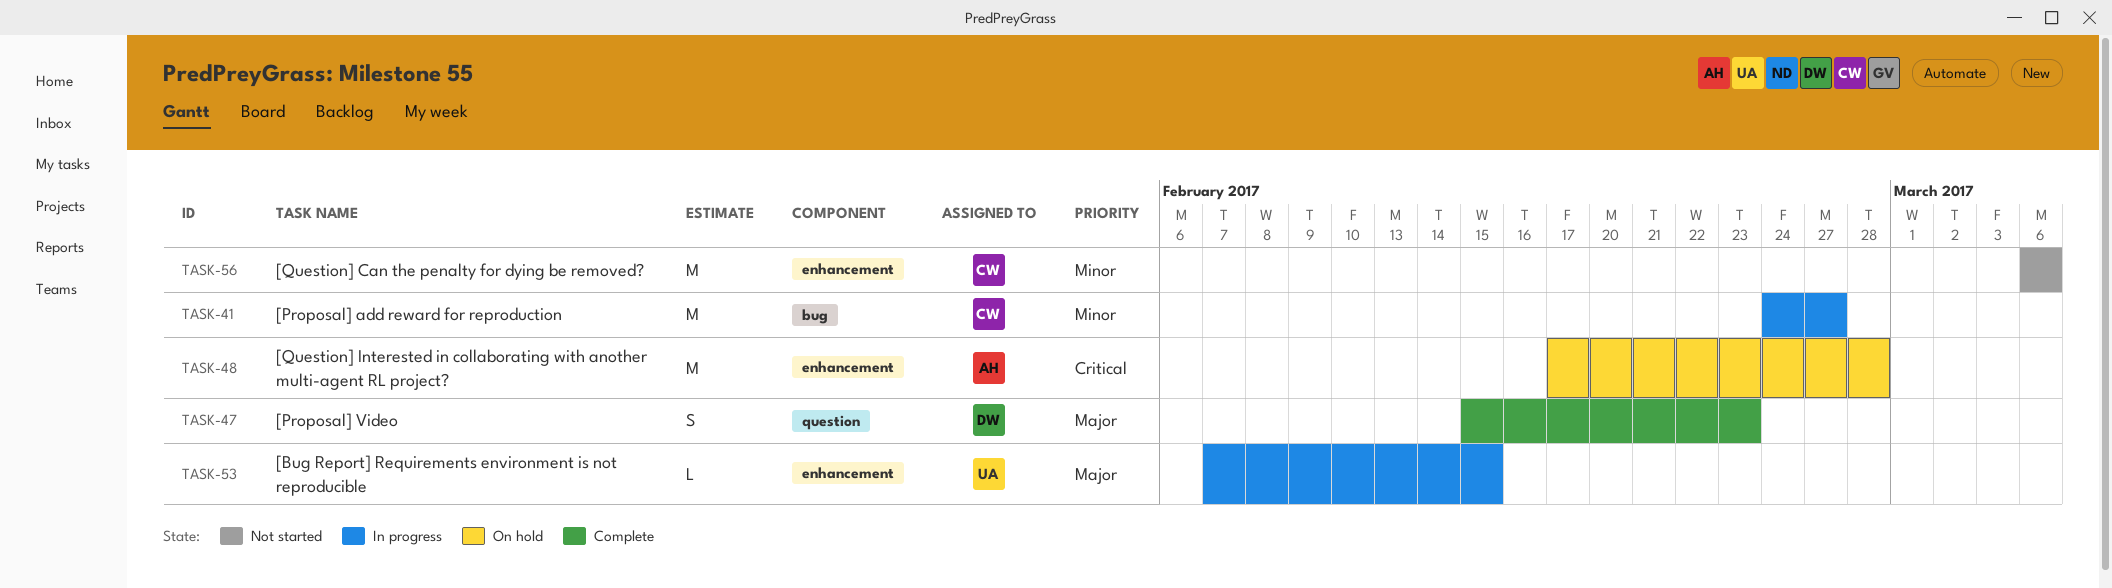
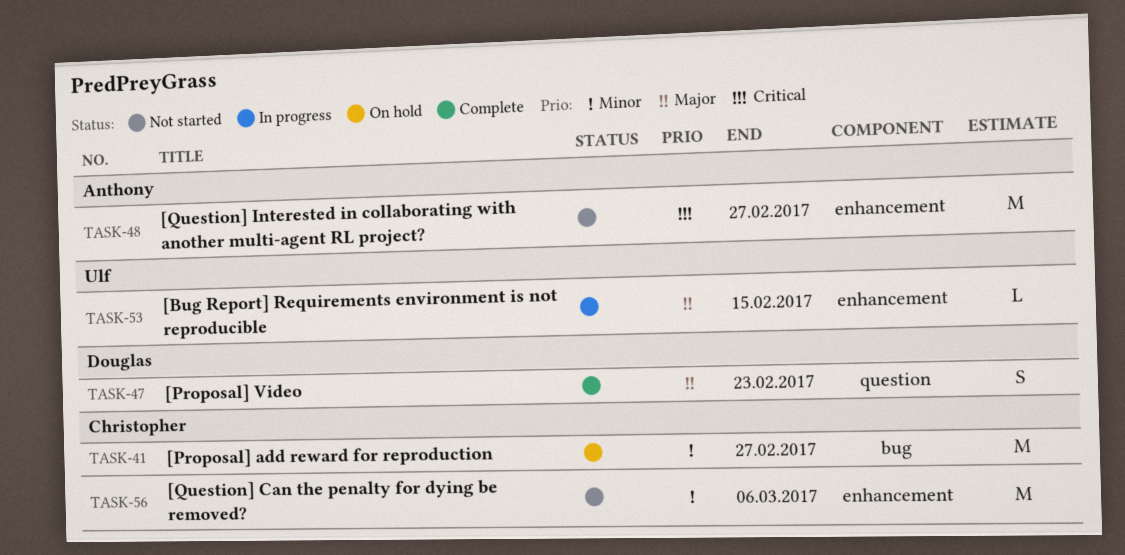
TASK-41, status: In progress -> On hold
TASK-48, status: On hold -> Not started
TASK-48, due: Feb 28 -> Feb 27

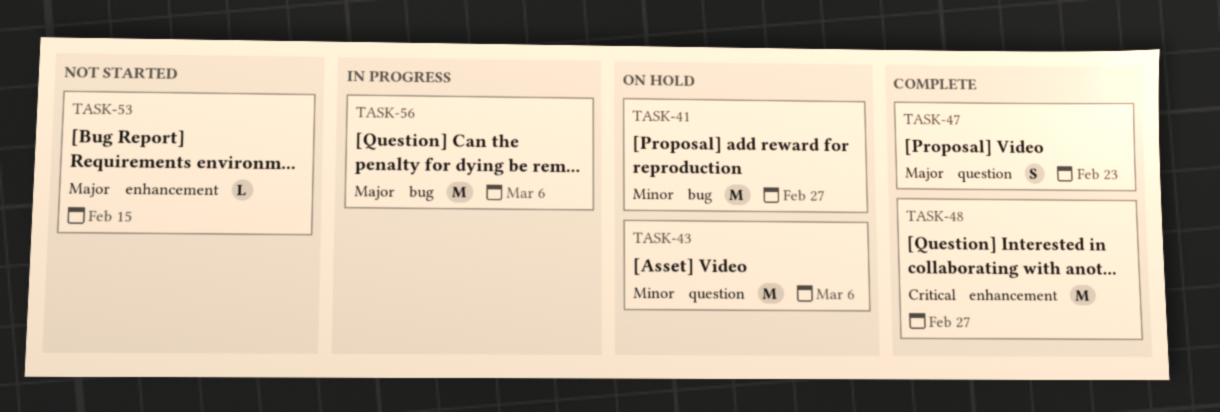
TASK-43: none -> present
TASK-48, status: Not started -> Complete
TASK-53, status: In progress -> Not started
TASK-56, status: Not started -> In progress
TASK-56, priority: Minor -> Major
TASK-56, label: enhancement -> bug

